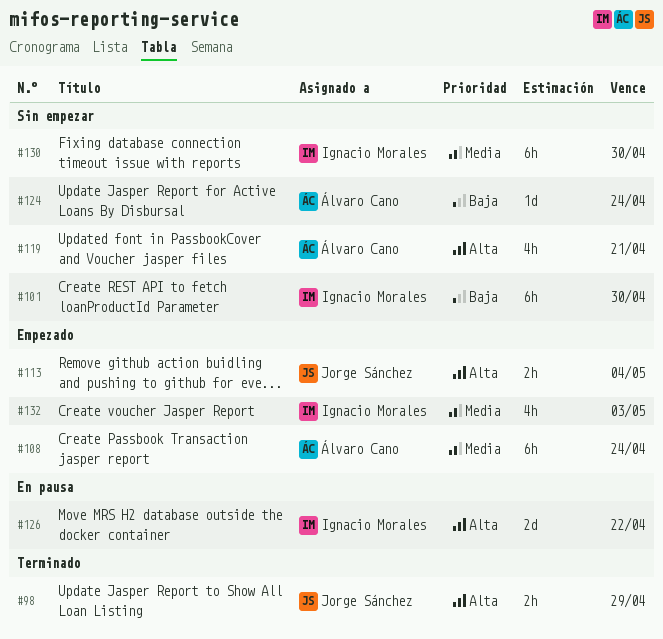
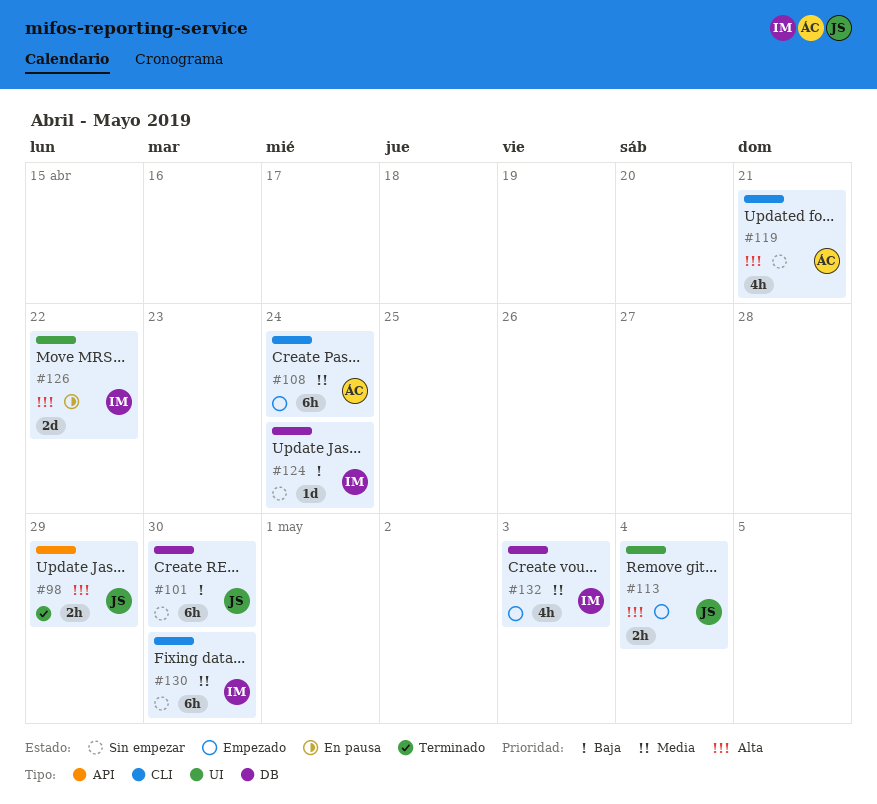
#101, owner: Ignacio Morales -> Jorge Sánchez
#124, owner: Álvaro Cano -> Ignacio Morales

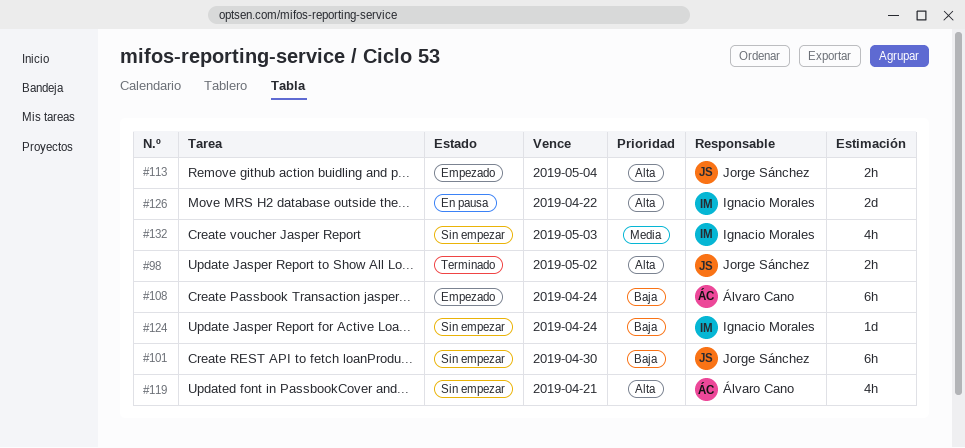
#98, due: Apr 29 -> May 2
#108, priority: Media -> Baja
#130: present -> none
#132, status: Empezado -> Sin empezar

